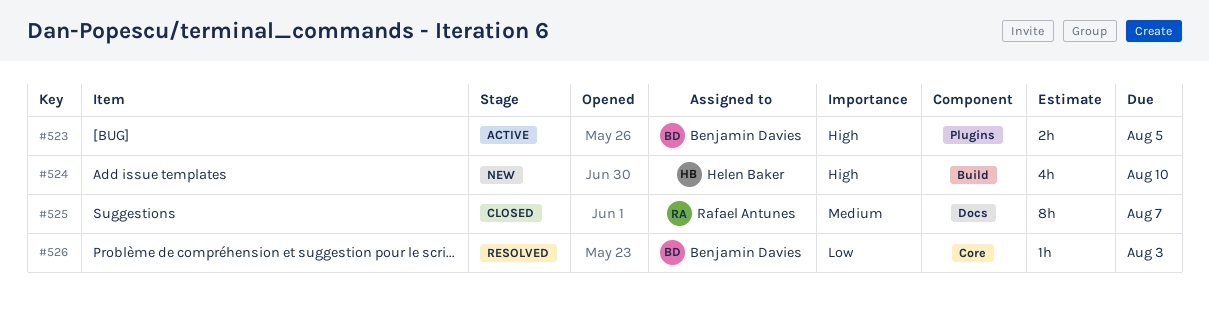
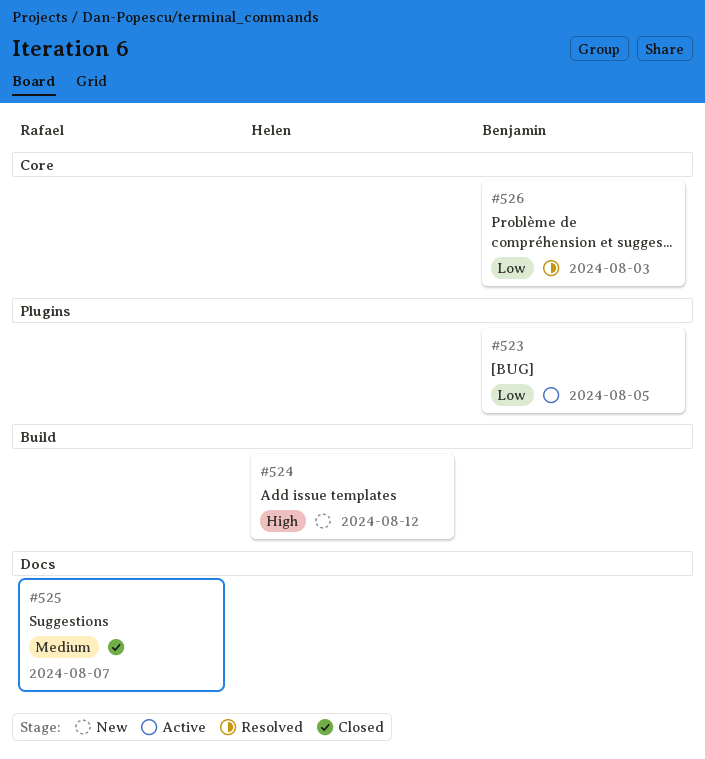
#523, priority: High -> Low
#524, due: Aug 10 -> Aug 12

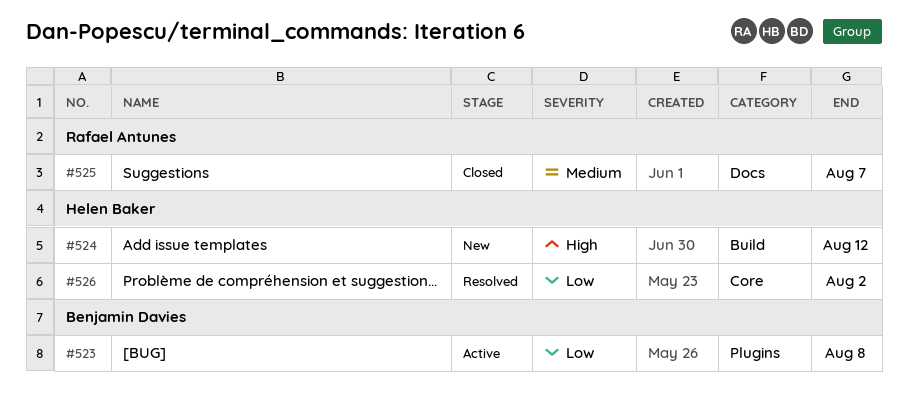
#523, due: Aug 5 -> Aug 8
#526, owner: Benjamin Davies -> Helen Baker
#526, due: Aug 3 -> Aug 2

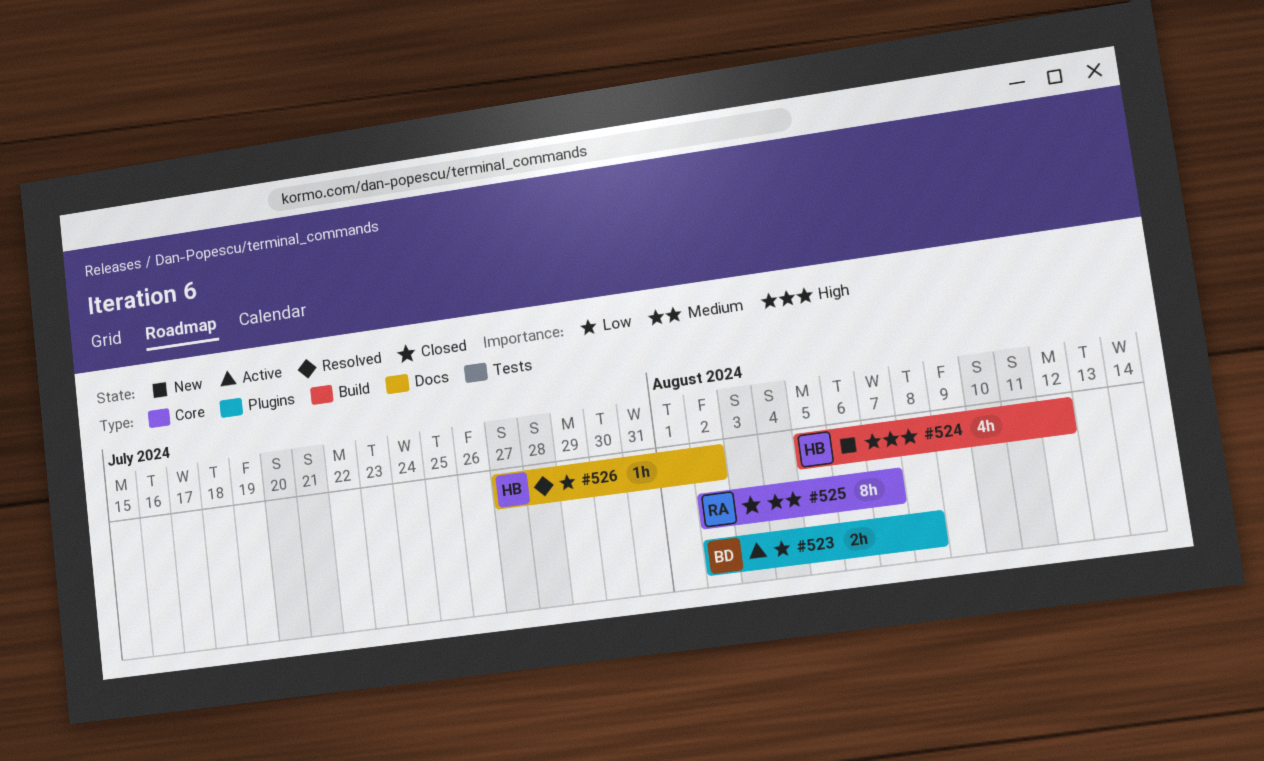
#525, label: Docs -> Core
#526, label: Core -> Docs

